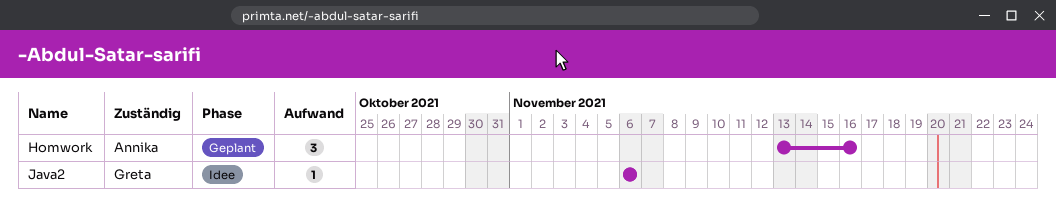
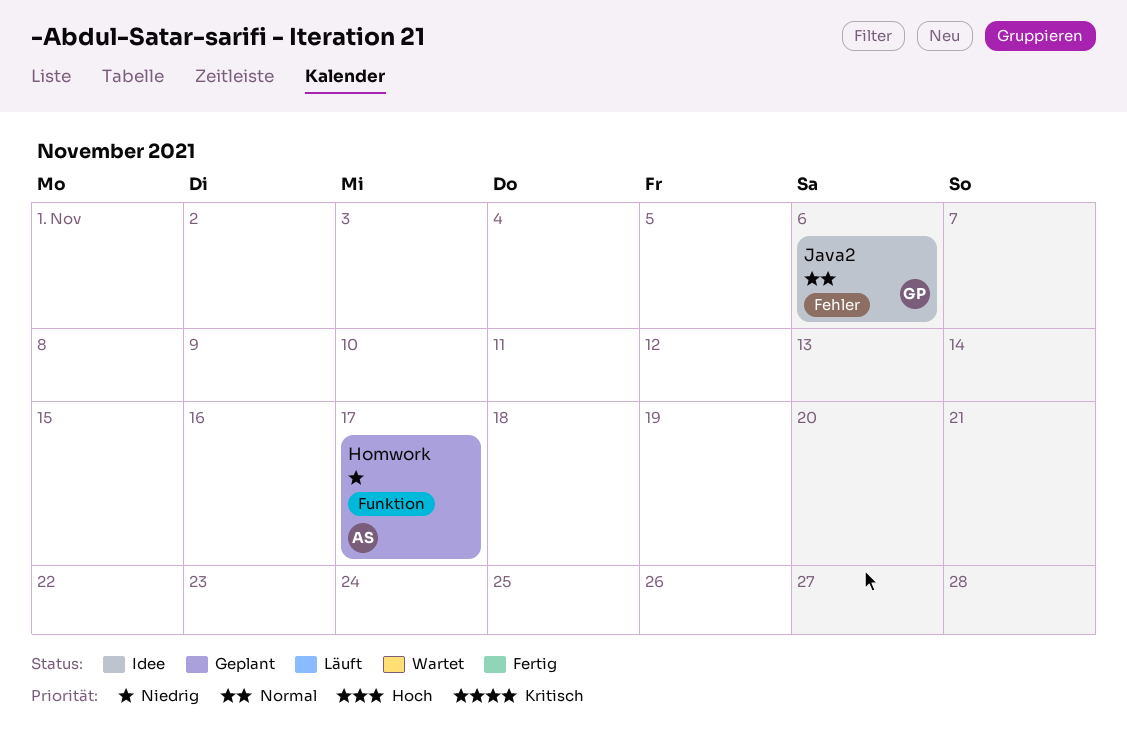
Homwork, due: Nov 16 -> Nov 17

